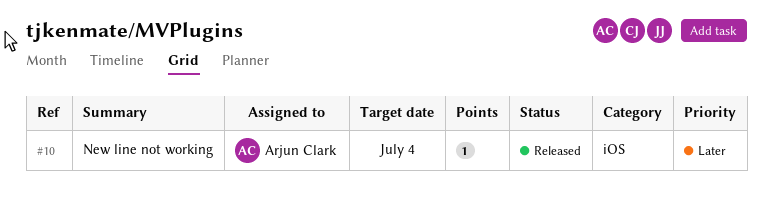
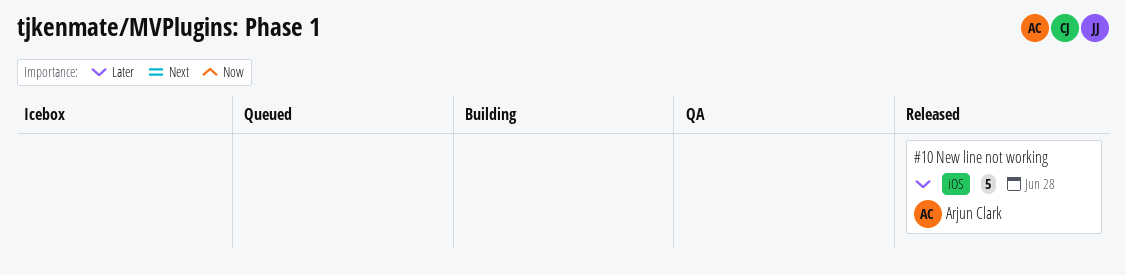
#10, estimate: 1 -> 5
#10, due: Jul 4 -> Jun 28

